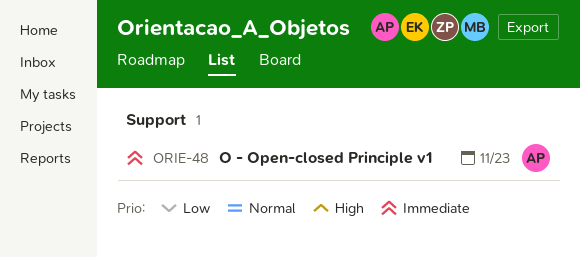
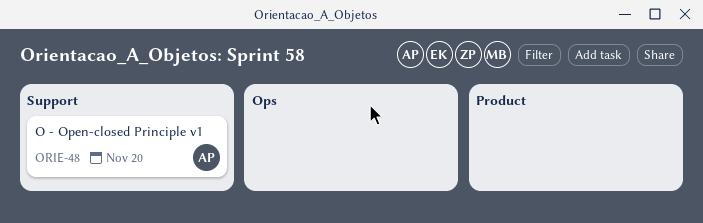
ORIE-48, due: Nov 23 -> Nov 20

